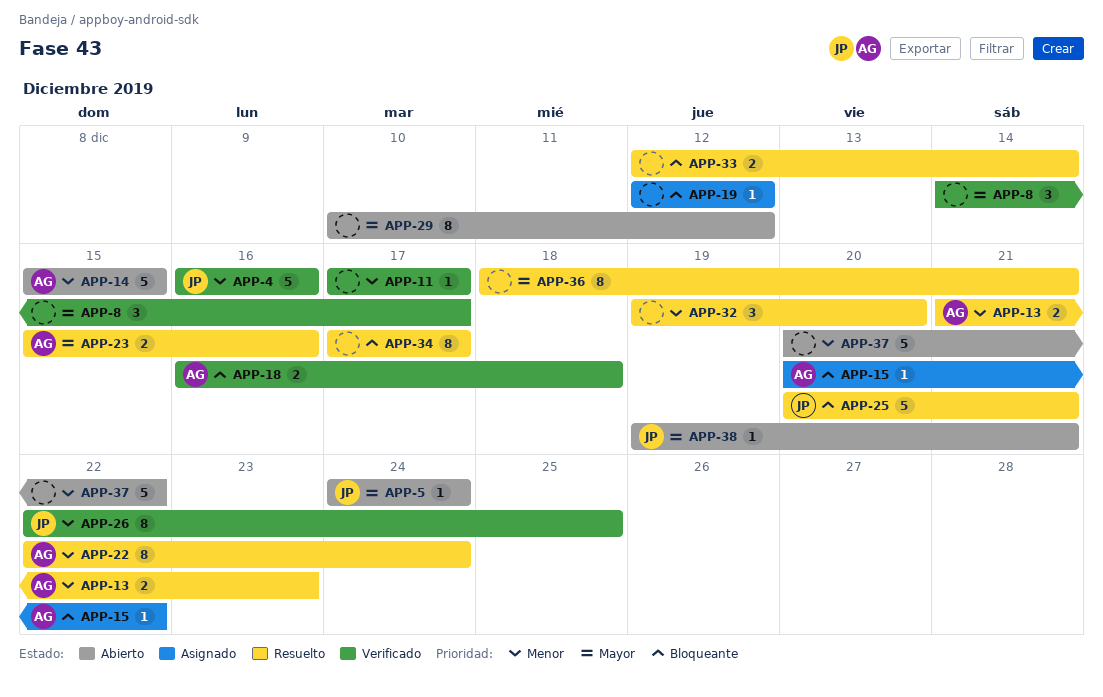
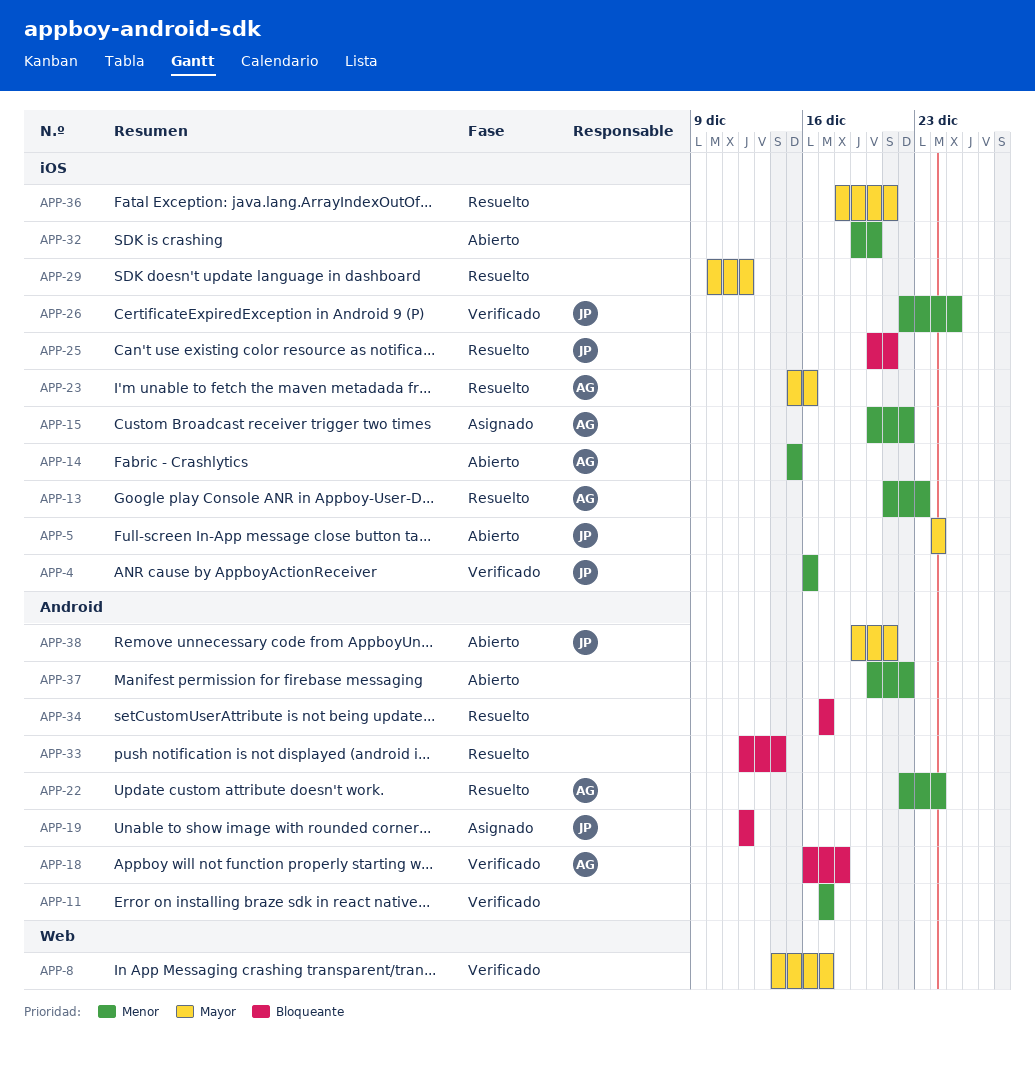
APP-15, priority: Bloqueante -> Menor
APP-19, owner: none -> JP
APP-29, status: Abierto -> Resuelto
APP-32, status: Resuelto -> Abierto

